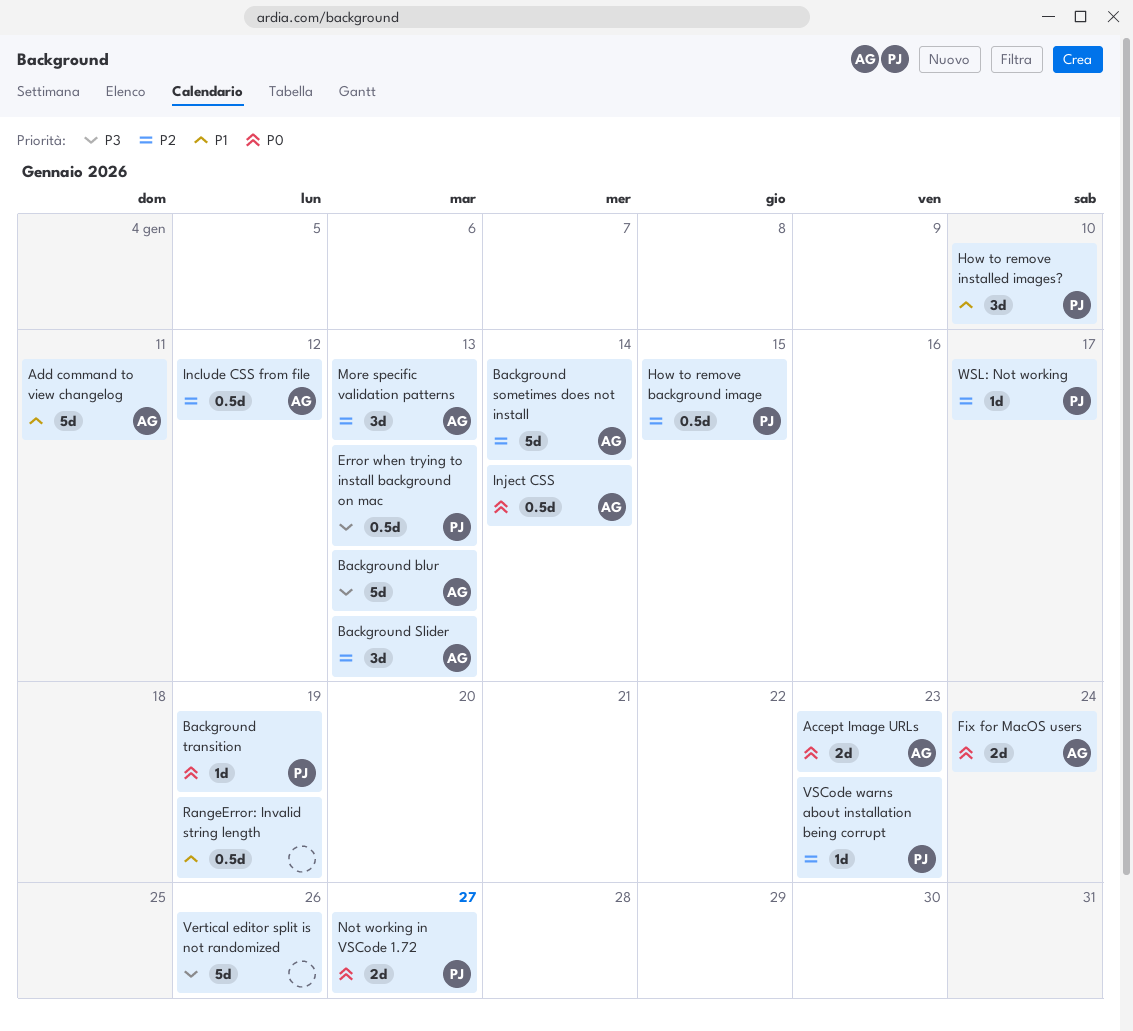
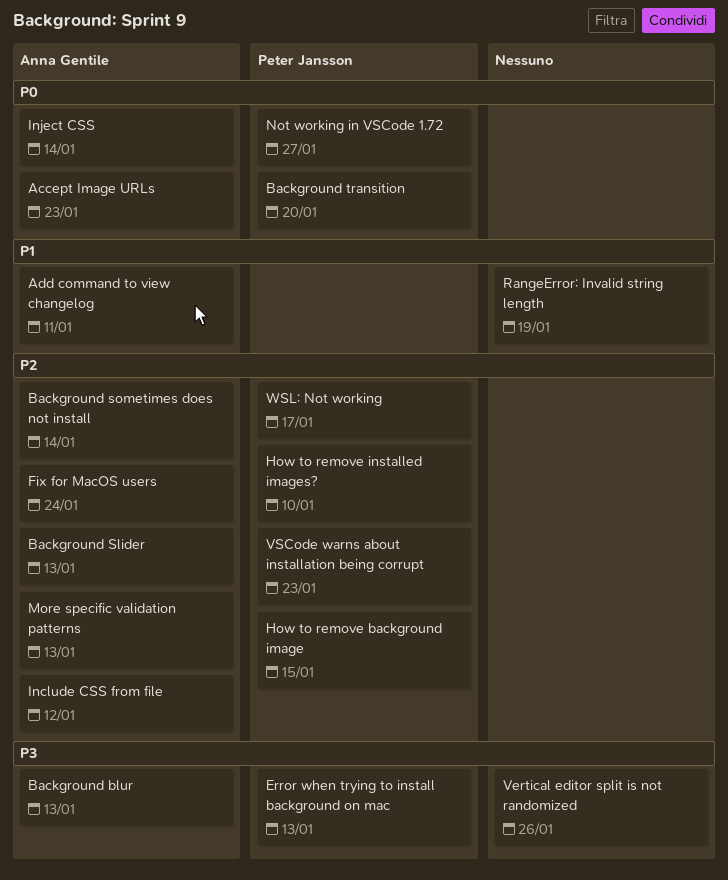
Background transition, due: Jan 19 -> Jan 20
Fix for MacOS users, priority: P0 -> P2
How to remove installed images?, priority: P1 -> P2

